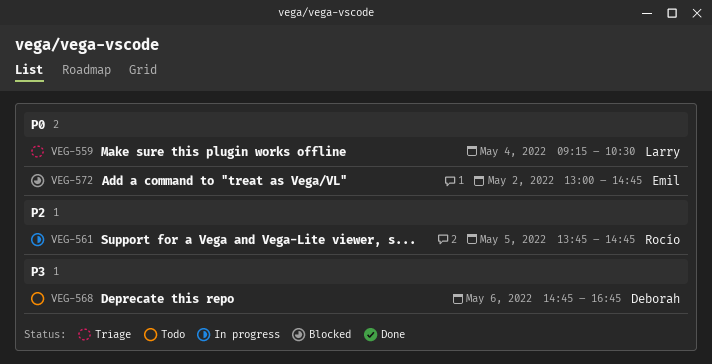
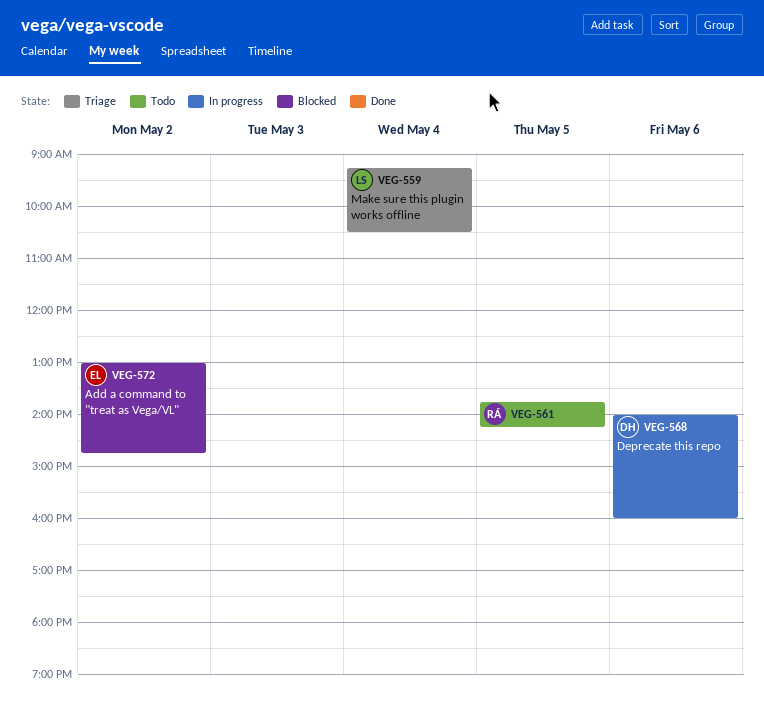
VEG-561, status: In progress -> Todo
VEG-561, ends: 14:45 -> 14:15
VEG-568, status: Todo -> In progress
VEG-568, begins: 14:45 -> 14:00
VEG-568, ends: 16:45 -> 16:00

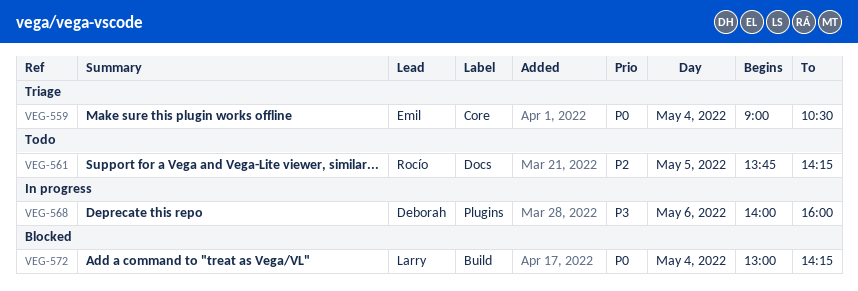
VEG-559, owner: Larry -> Emil
VEG-559, begins: 09:15 -> 09:00
VEG-572, owner: Emil -> Larry
VEG-572, day: May 2 -> May 4
VEG-572, ends: 14:45 -> 14:15

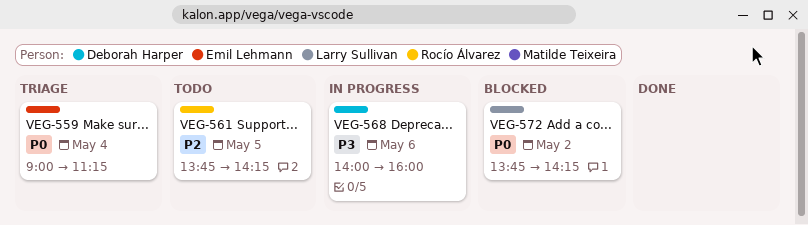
VEG-559, ends: 10:30 -> 11:15
VEG-572, day: May 4 -> May 2
VEG-572, begins: 13:00 -> 13:45

